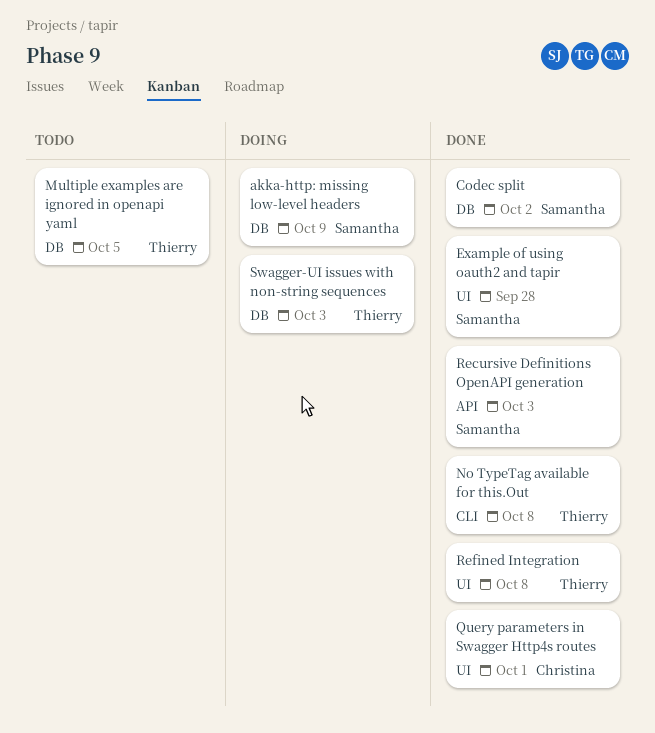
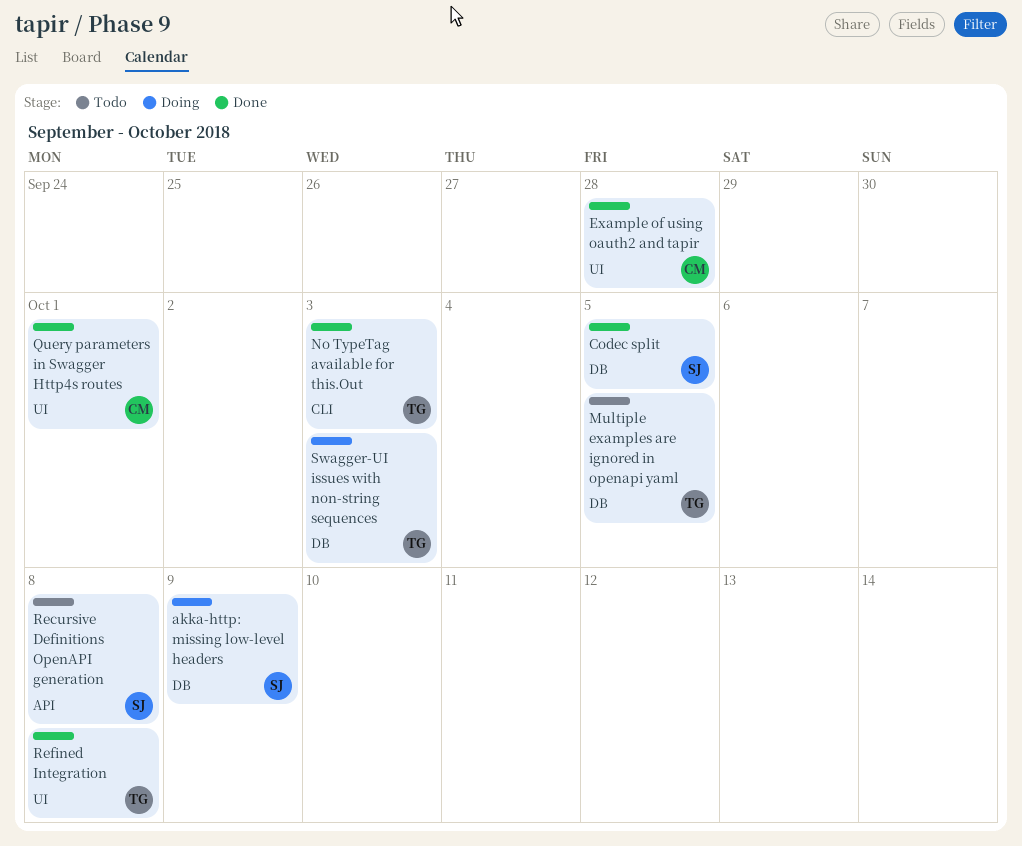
Codec split, due: Oct 2 -> Oct 5
Example of using oauth2 and tapir, owner: Samantha -> Christina
No TypeTag available for this.Out, due: Oct 8 -> Oct 3
Recursive Definitions OpenAPI generation, status: Done -> Todo
Recursive Definitions OpenAPI generation, due: Oct 3 -> Oct 8

